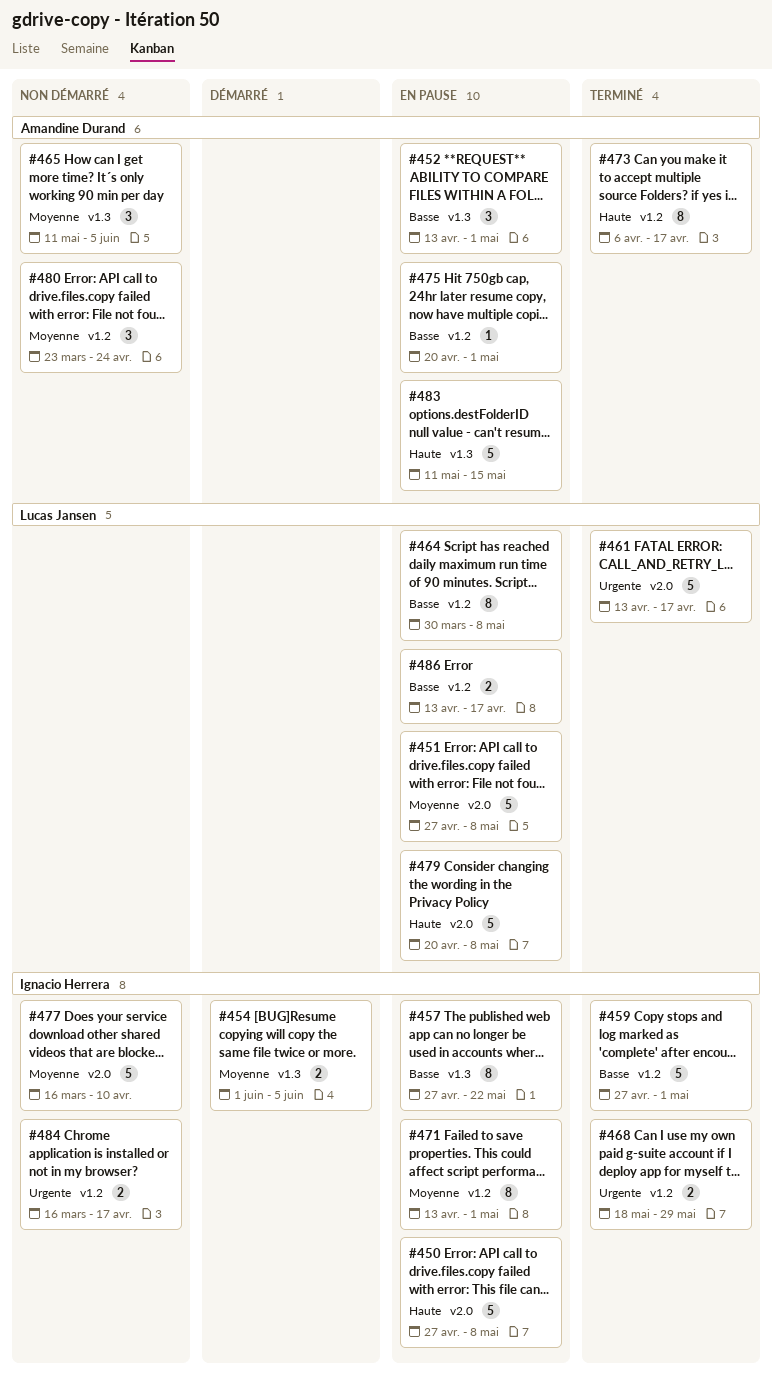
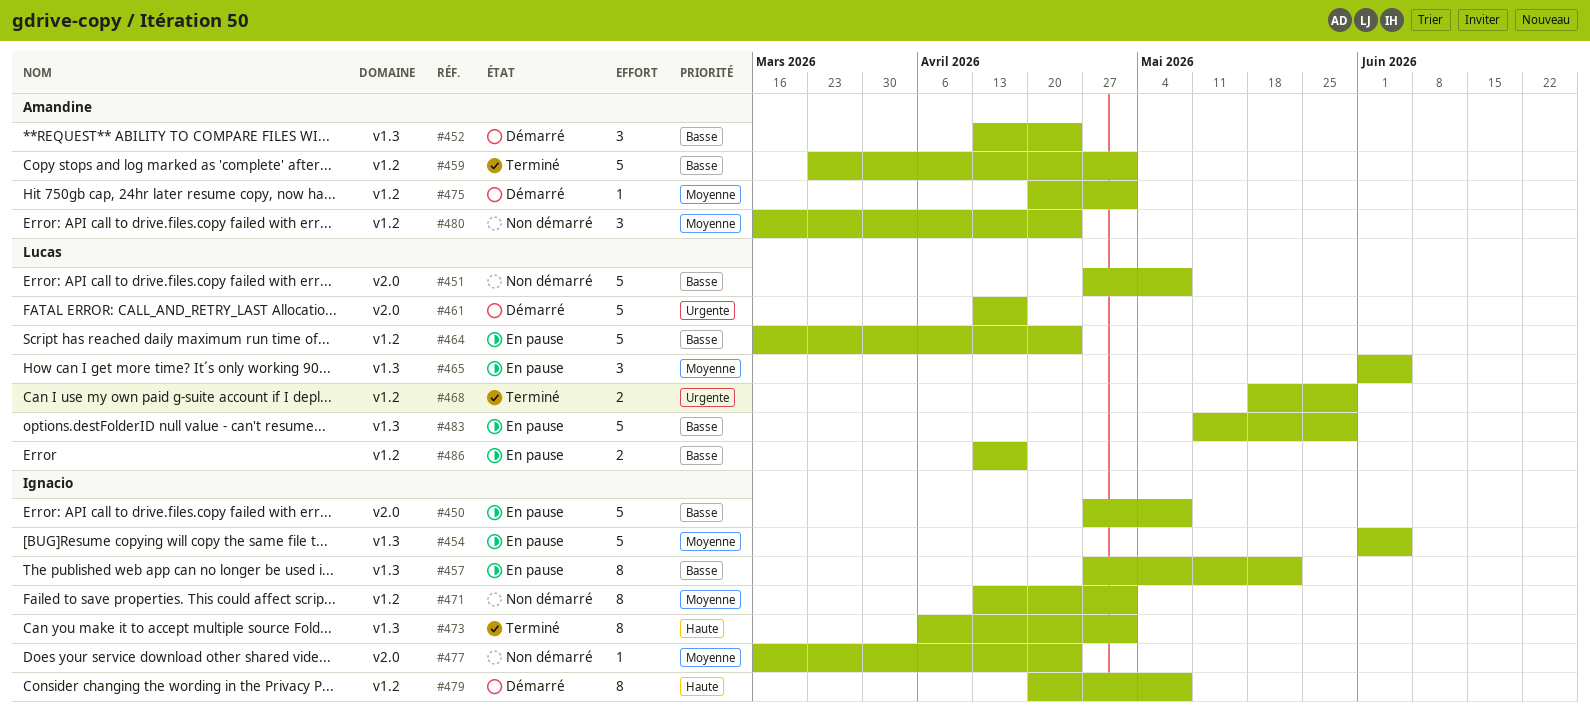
#450, priority: Haute -> Basse
#451, status: En pause -> Non démarré
#451, priority: Moyenne -> Basse
#452, status: En pause -> Démarré
#452, due: May 1 -> Apr 24
#454, status: Démarré -> En pause
#454, estimate: 2 -> 5
#459, owner: Ignacio Herrera -> Amandine Durand
#459, start: Apr 27 -> Mar 23
#461, status: Terminé -> Démarré
#464, estimate: 8 -> 5
#464, start: Mar 30 -> Mar 16
#464, due: May 8 -> Apr 24
#465, status: Non démarré -> En pause
#465, owner: Amandine Durand -> Lucas Jansen
#465, start: May 11 -> Jun 1
#468, owner: Ignacio Herrera -> Lucas Jansen
#471, status: En pause -> Non démarré
#473, owner: Amandine Durand -> Ignacio Herrera
#473, label: v1.2 -> v1.3
#473, due: Apr 17 -> May 1
#475, status: En pause -> Démarré
#475, priority: Basse -> Moyenne
#477, estimate: 5 -> 1
#477, due: Apr 10 -> Apr 24
#479, status: En pause -> Démarré
#479, owner: Lucas Jansen -> Ignacio Herrera
#479, label: v2.0 -> v1.2
#479, estimate: 5 -> 8
#480, start: Mar 23 -> Mar 16
#483, owner: Amandine Durand -> Lucas Jansen
#483, priority: Haute -> Basse
#483, due: May 15 -> May 29
#484: present -> none

